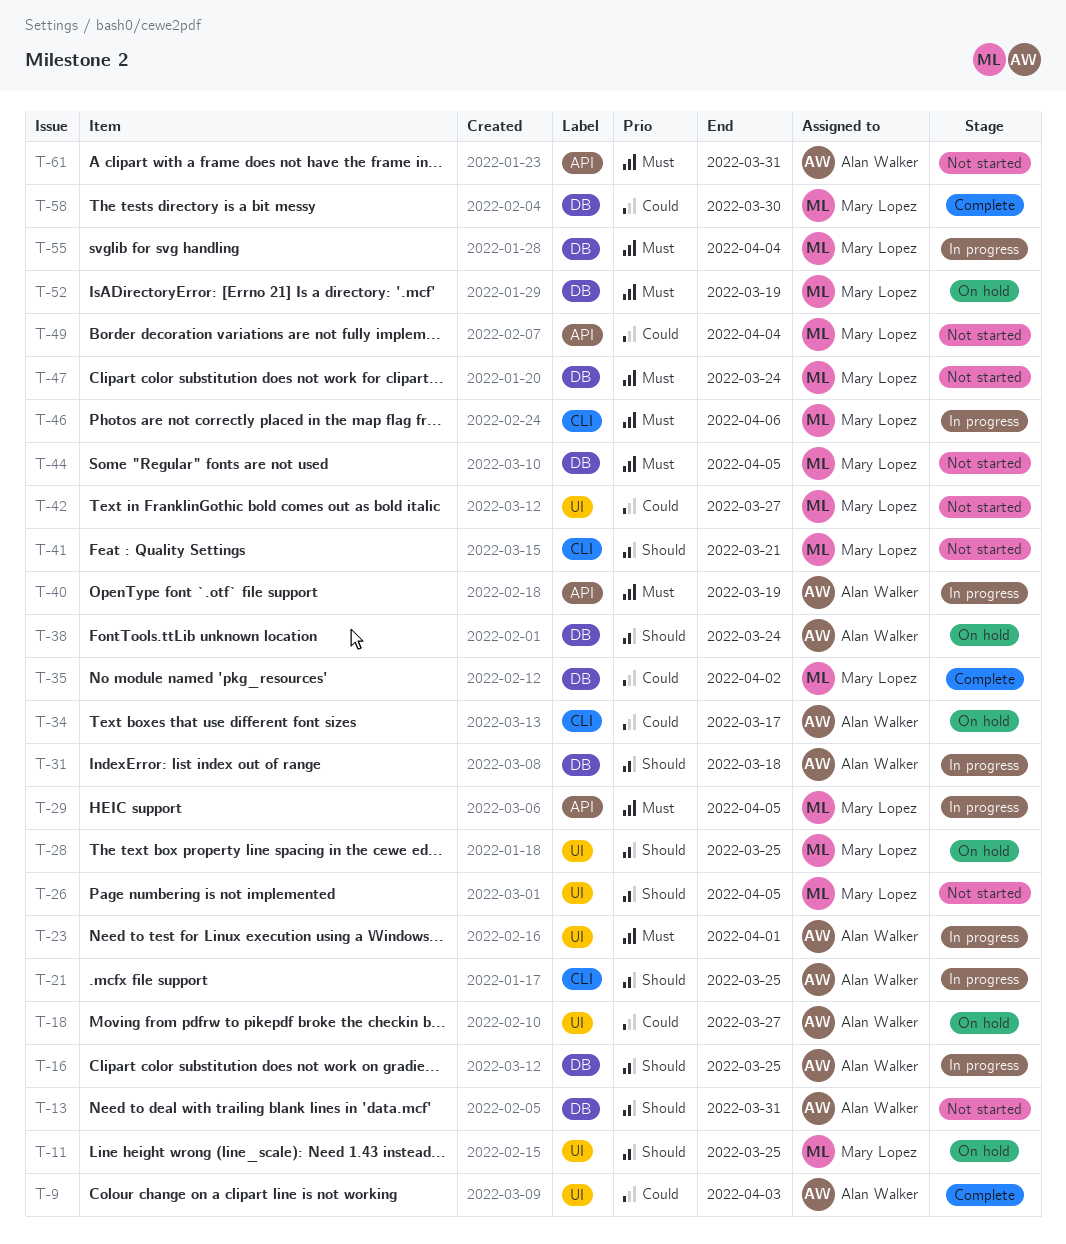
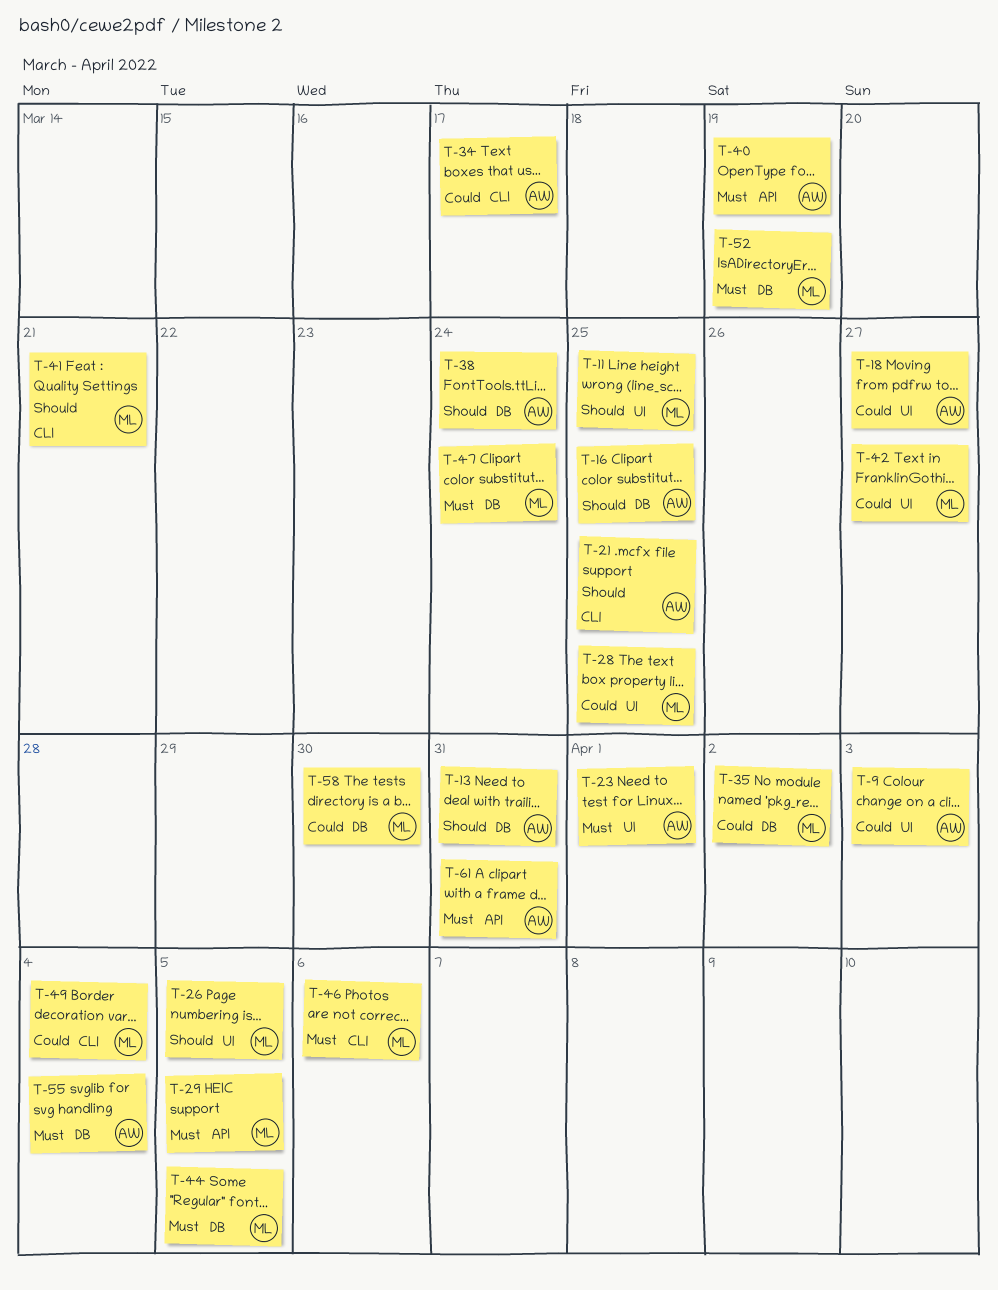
T-28, priority: Should -> Could
T-31: present -> none
T-49, label: API -> CLI
T-55, owner: Mary Lopez -> Alan Walker

